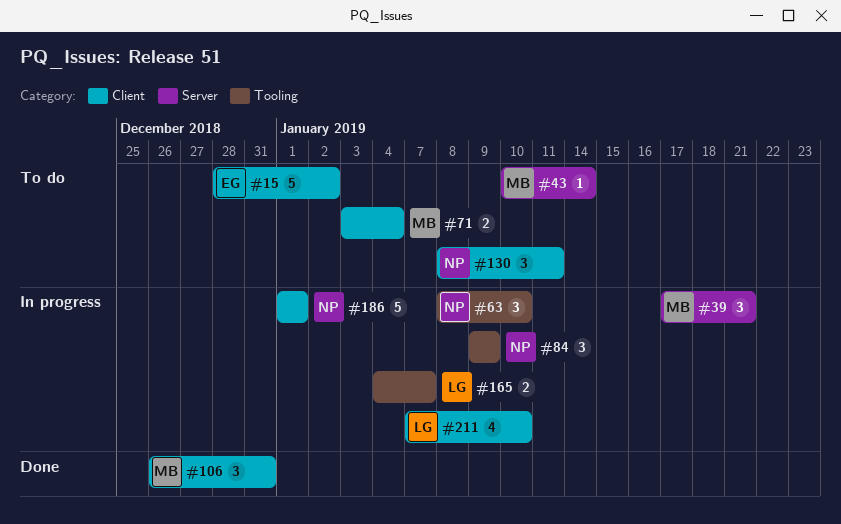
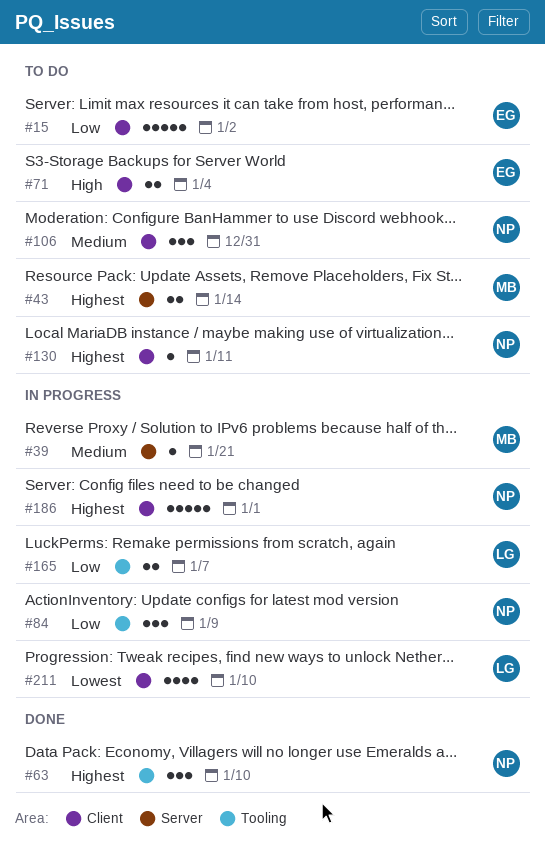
#39, estimate: 3 -> 1
#43, estimate: 1 -> 2
#63, status: In progress -> Done
#71, owner: MB -> EG
#106, status: Done -> To do
#106, owner: MB -> NP
#130, estimate: 3 -> 1

